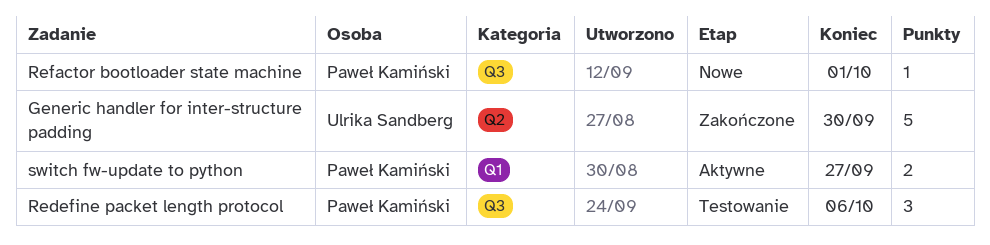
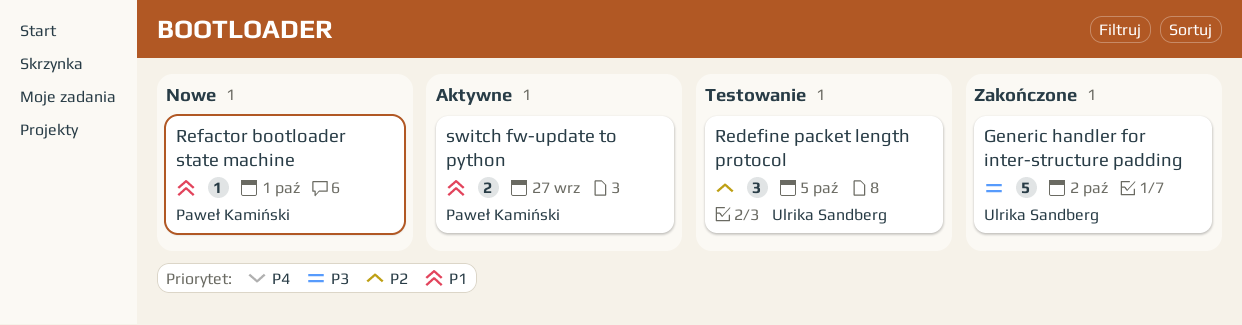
Generic handler for inter-structure padding, due: Sep 30 -> Oct 2
Redefine packet length protocol, owner: Paweł Kamiński -> Ulrika Sandberg
Redefine packet length protocol, due: Oct 6 -> Oct 5

